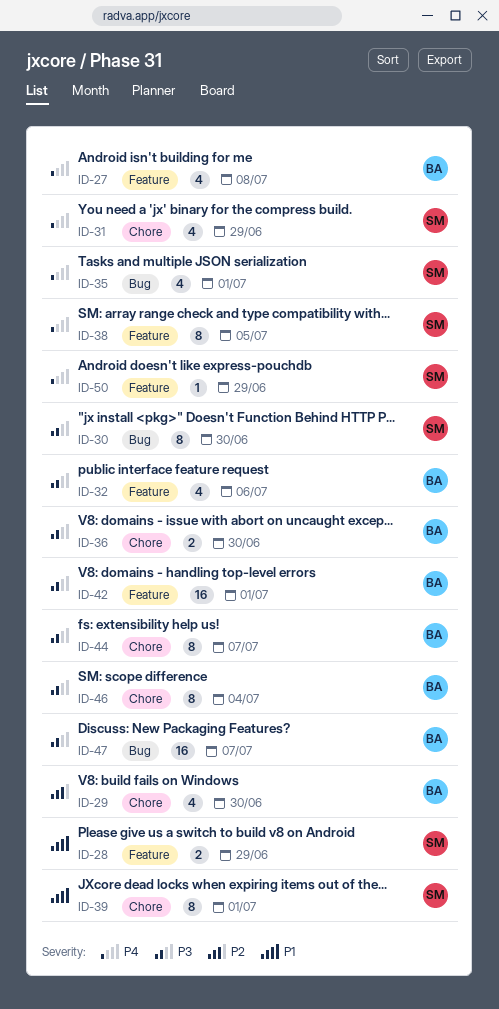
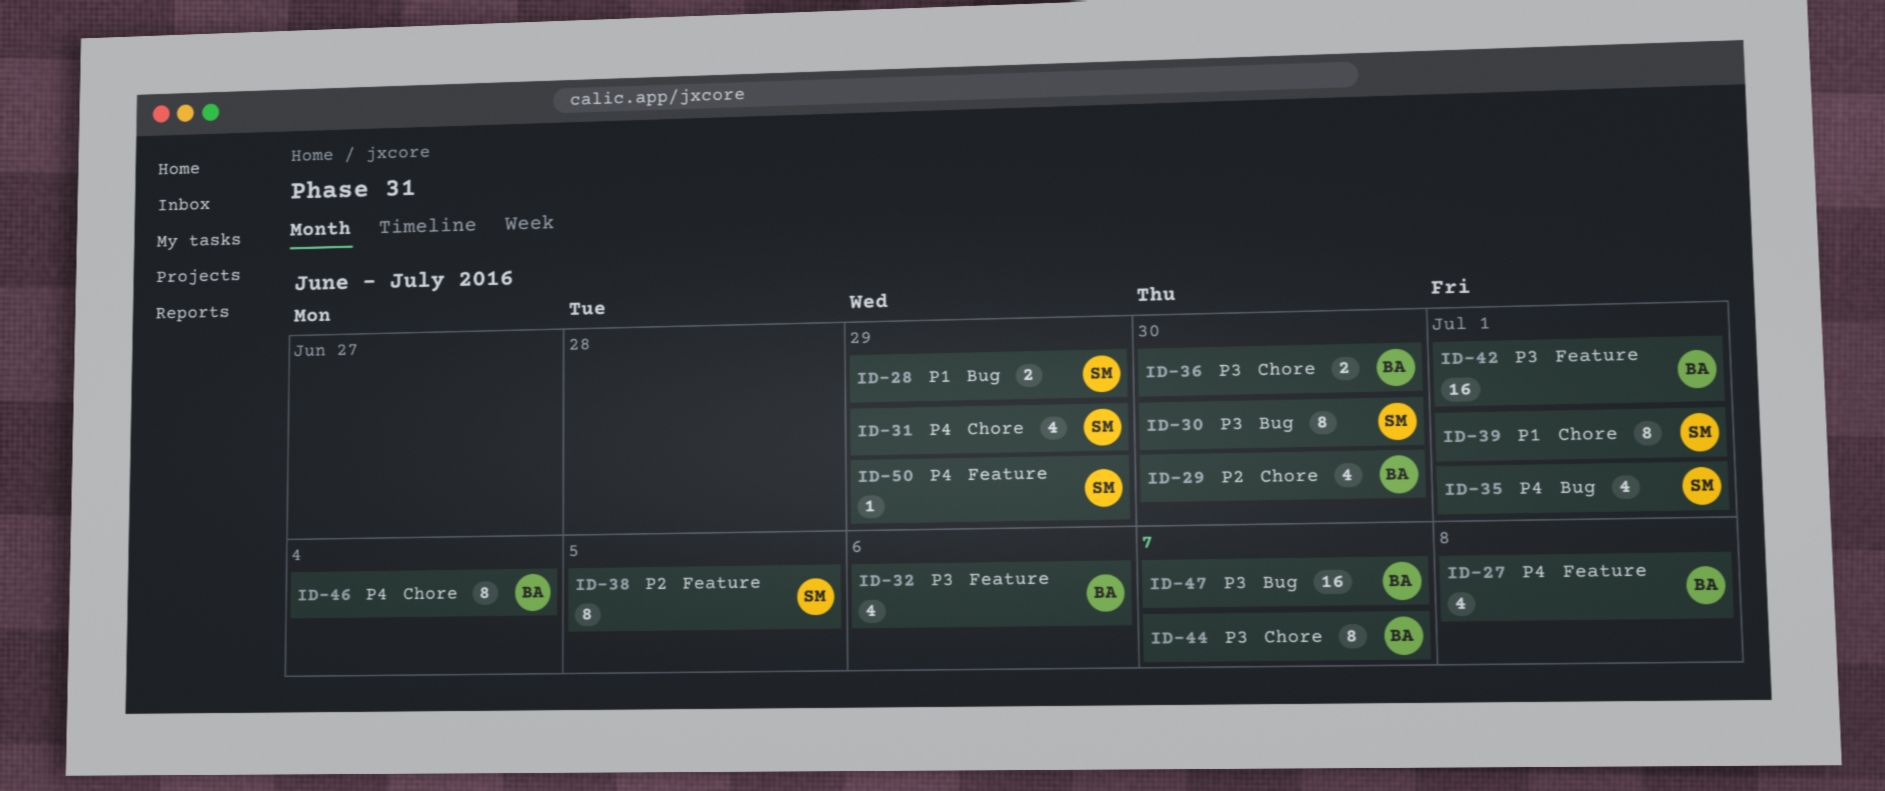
ID-28, label: Feature -> Bug
ID-38, priority: P4 -> P2
ID-46, priority: P3 -> P4

